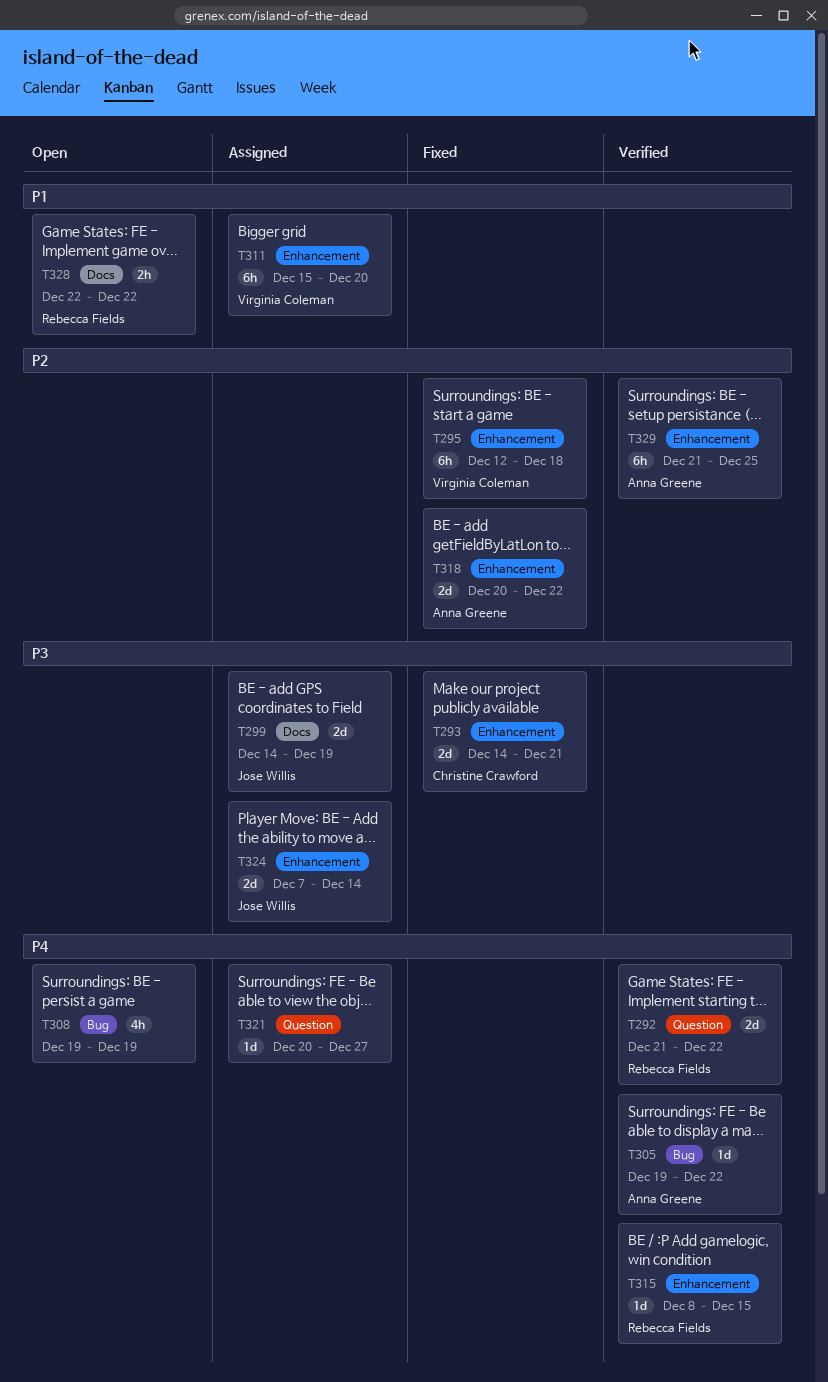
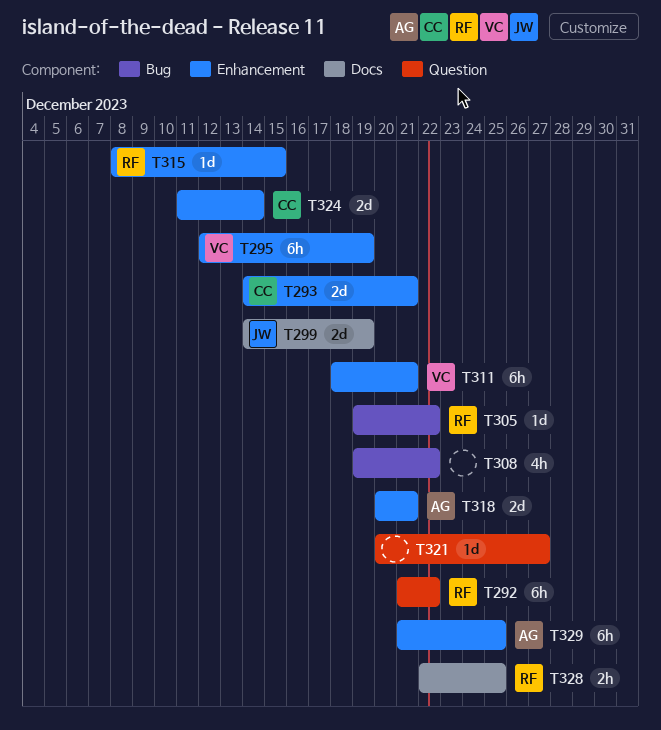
T292, estimate: 2d -> 6h
T295, due: Dec 18 -> Dec 19
T305, owner: Anna Greene -> Rebecca Fields
T308, due: Dec 19 -> Dec 22
T311, start: Dec 15 -> Dec 18
T311, due: Dec 20 -> Dec 21
T318, due: Dec 22 -> Dec 21
T324, owner: Jose Willis -> Christine Crawford
T324, start: Dec 7 -> Dec 11
T328, due: Dec 22 -> Dec 25

